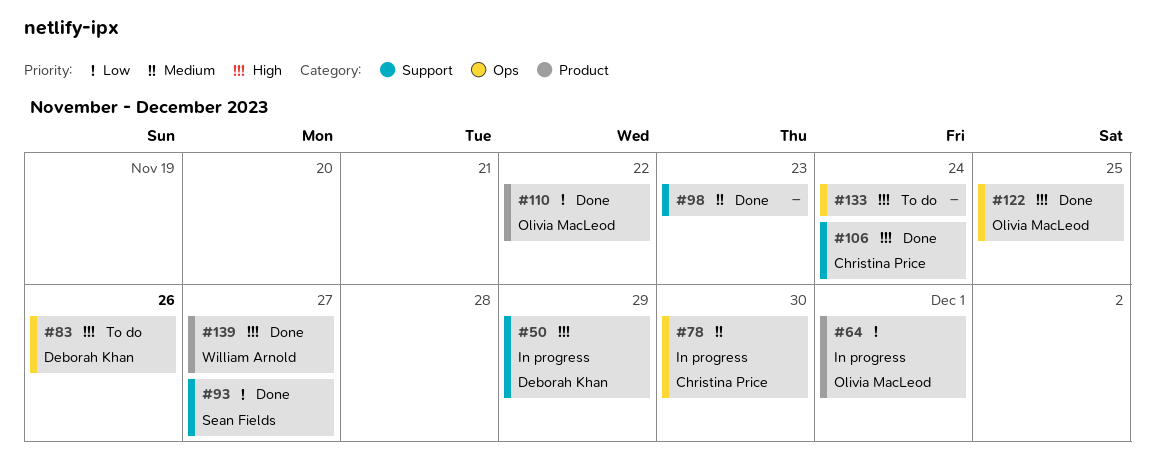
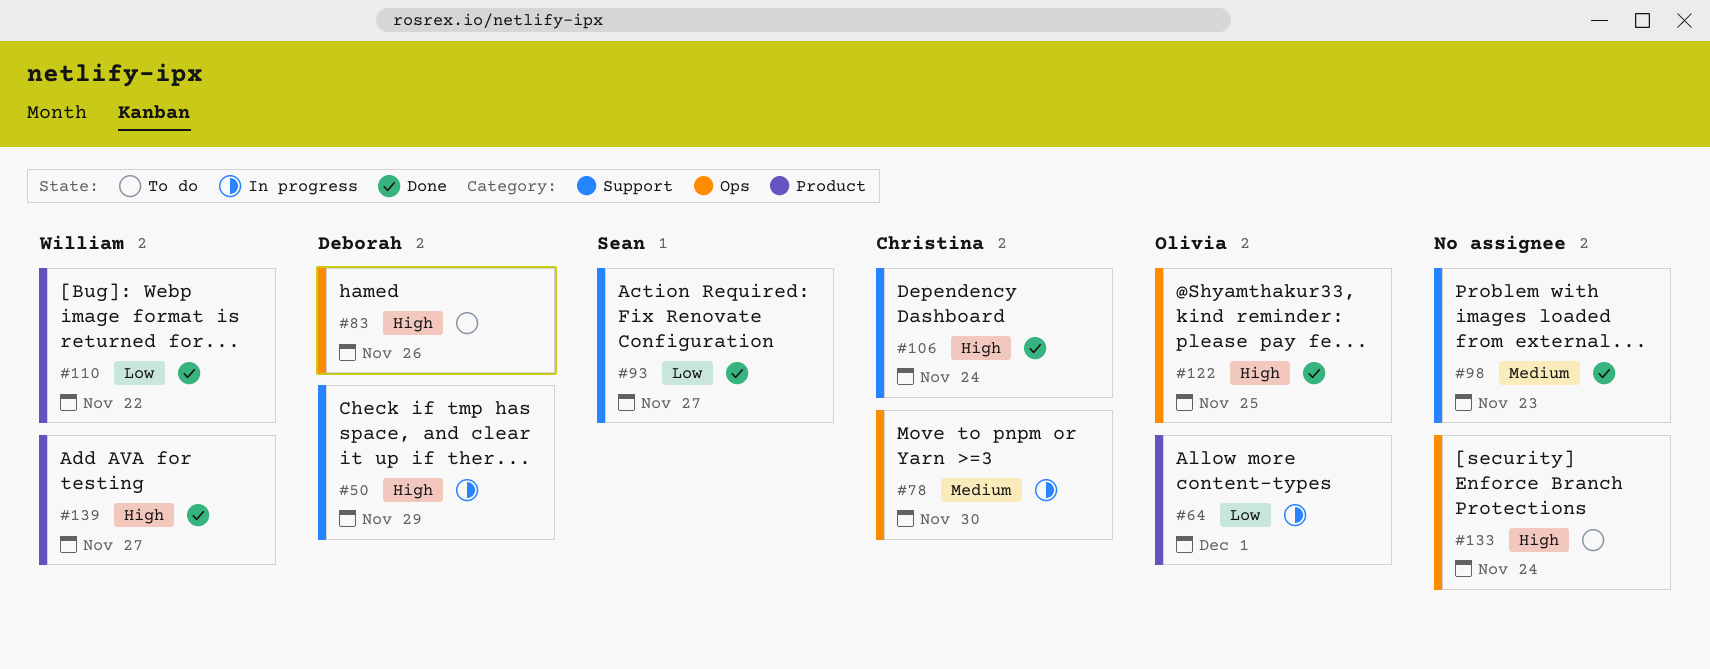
#110, owner: Olivia MacLeod -> William Arnold

